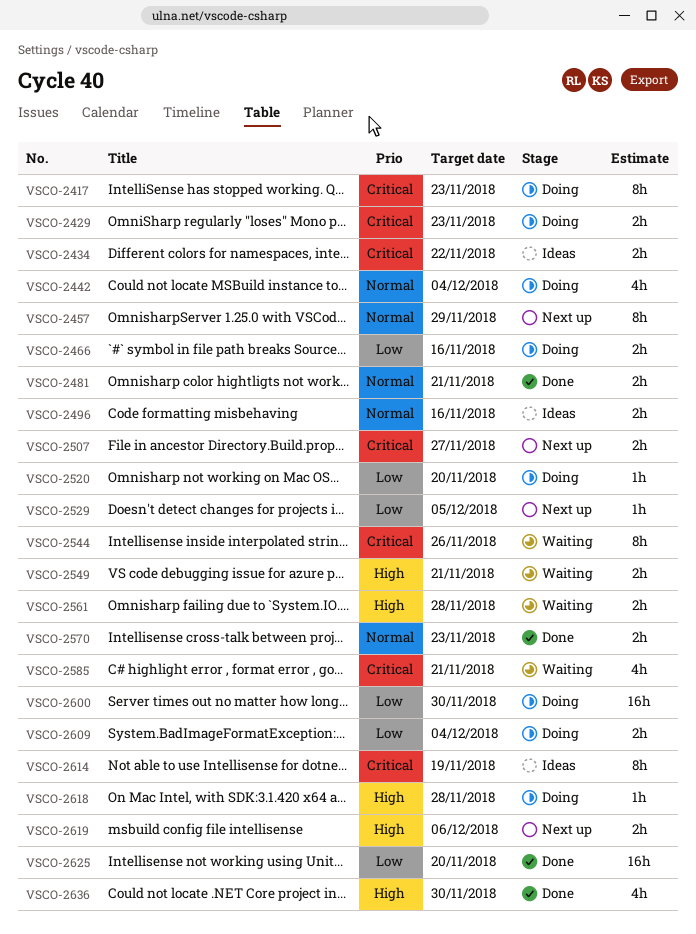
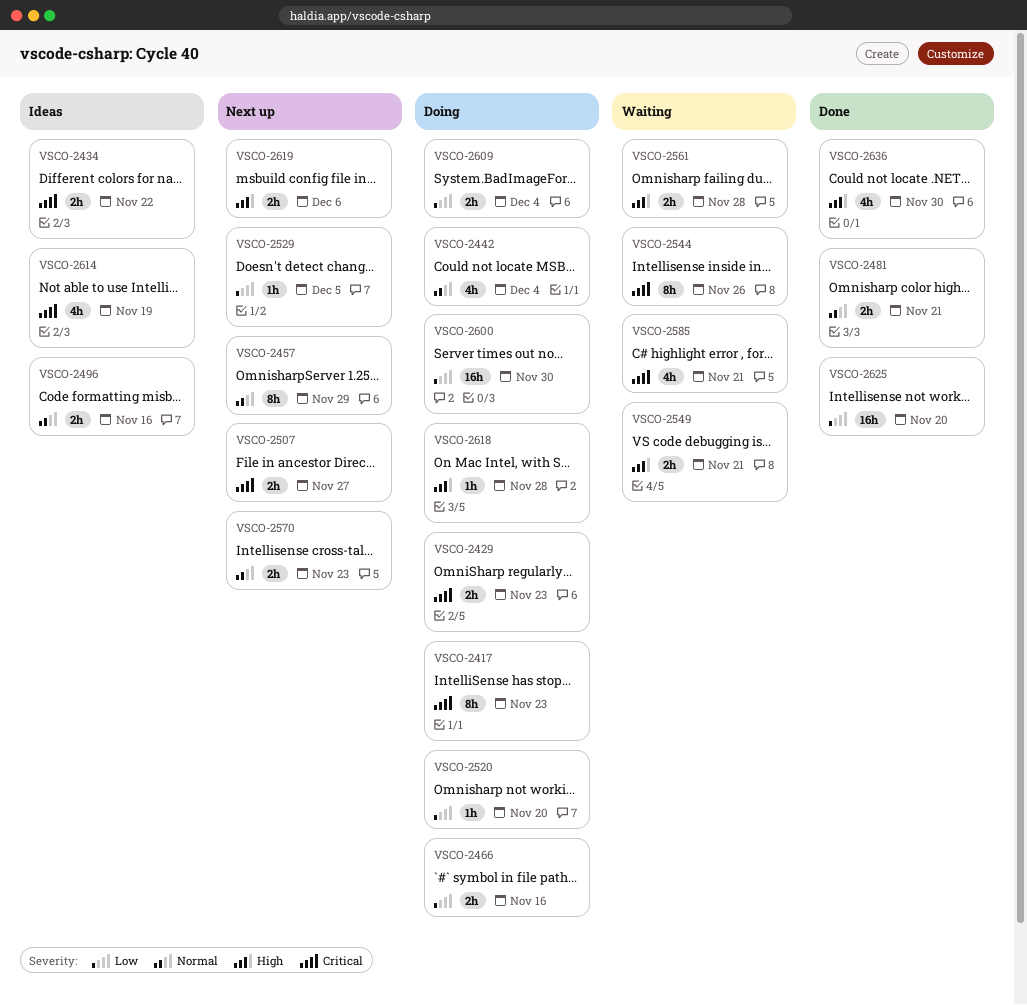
VSCO-2570, status: Done -> Next up
VSCO-2614, estimate: 8h -> 4h

